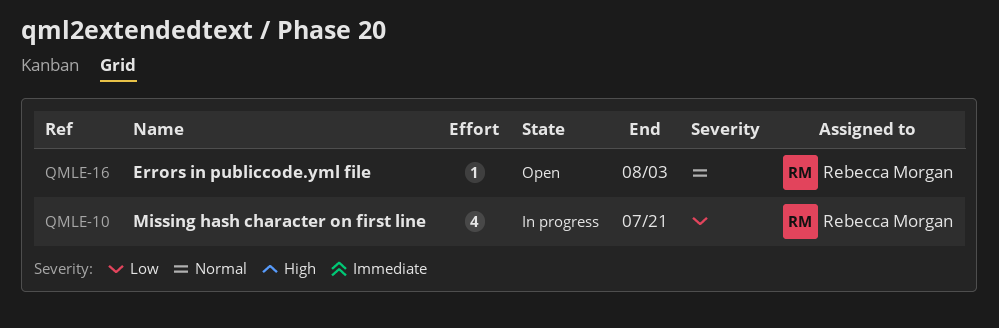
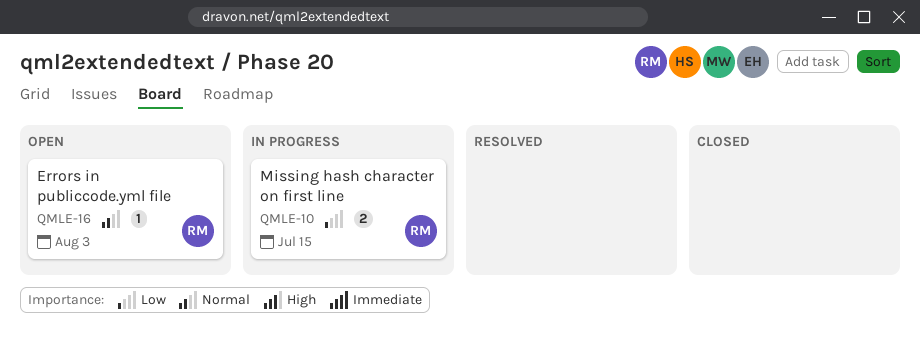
QMLE-10, estimate: 4 -> 2
QMLE-10, due: Jul 21 -> Jul 15

